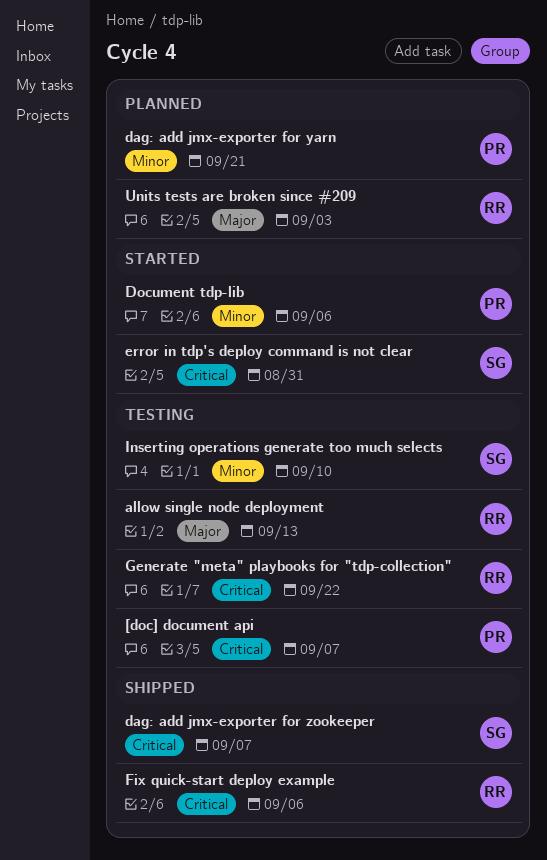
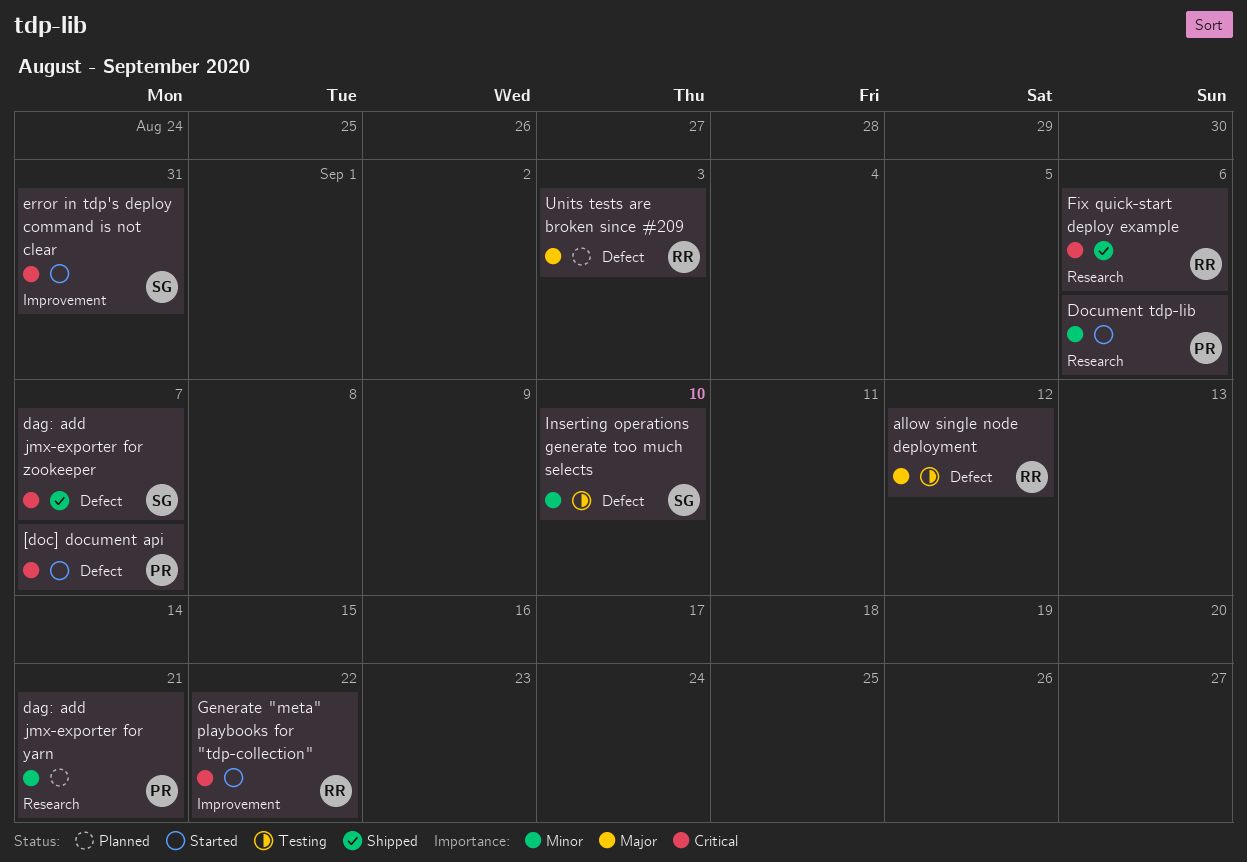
[doc] document api, status: Testing -> Started
allow single node deployment, due: Sep 13 -> Sep 12
Generate "meta" playbooks for "tdp-collection", status: Testing -> Started

